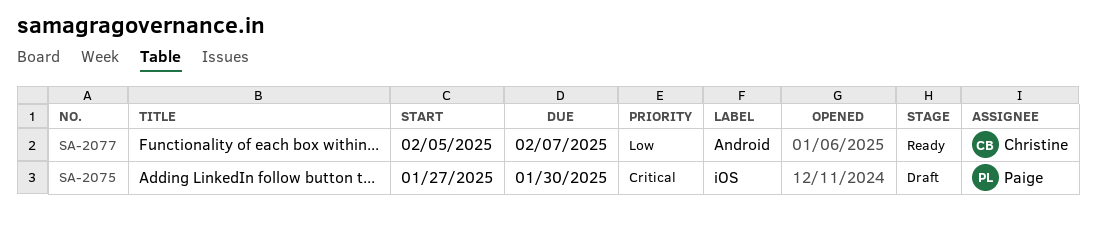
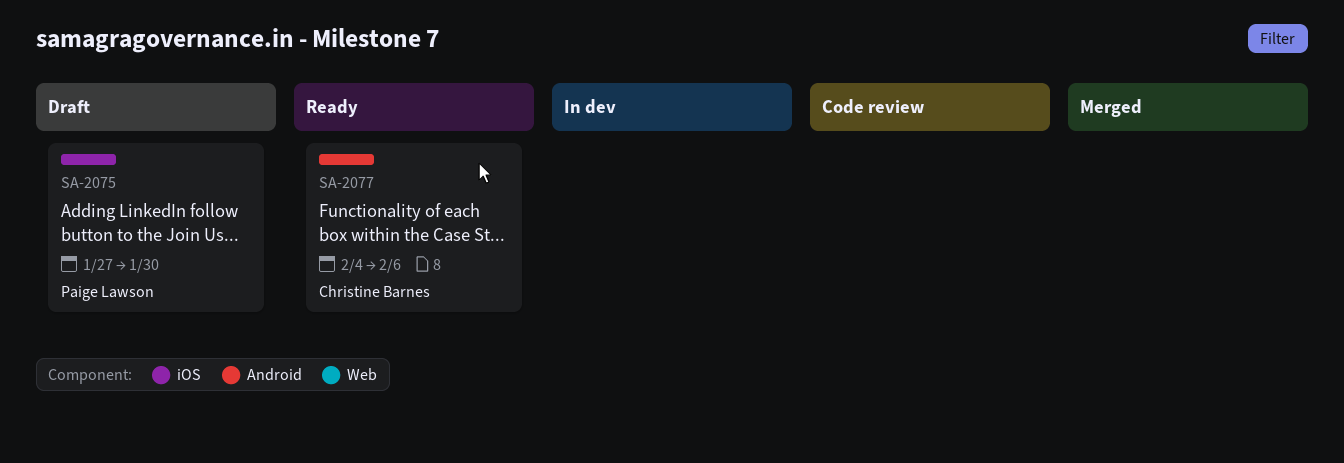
SA-2077, start: Feb 5 -> Feb 4
SA-2077, due: Feb 7 -> Feb 6

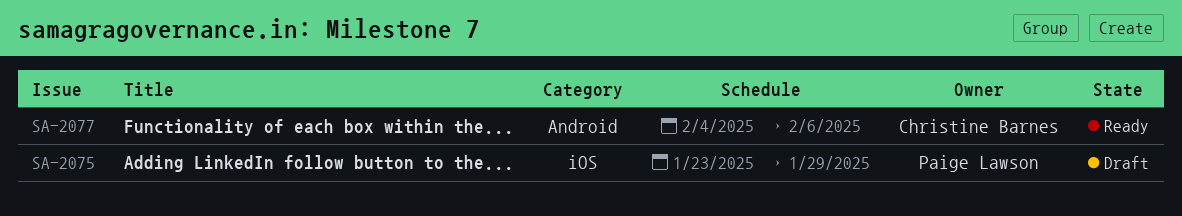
SA-2075, start: Jan 27 -> Jan 23
SA-2075, due: Jan 30 -> Jan 29

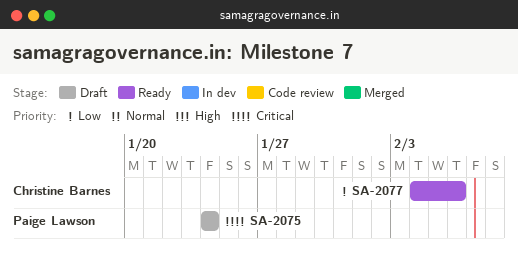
SA-2075, start: Jan 23 -> Jan 24
SA-2075, due: Jan 29 -> Jan 24

